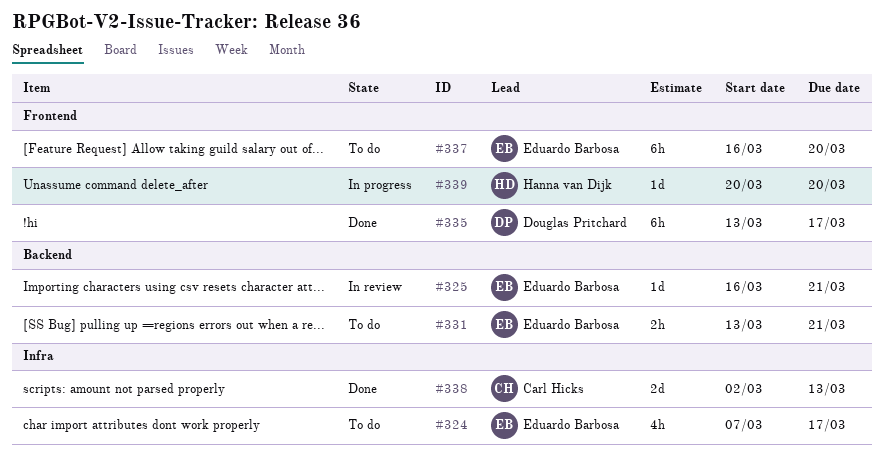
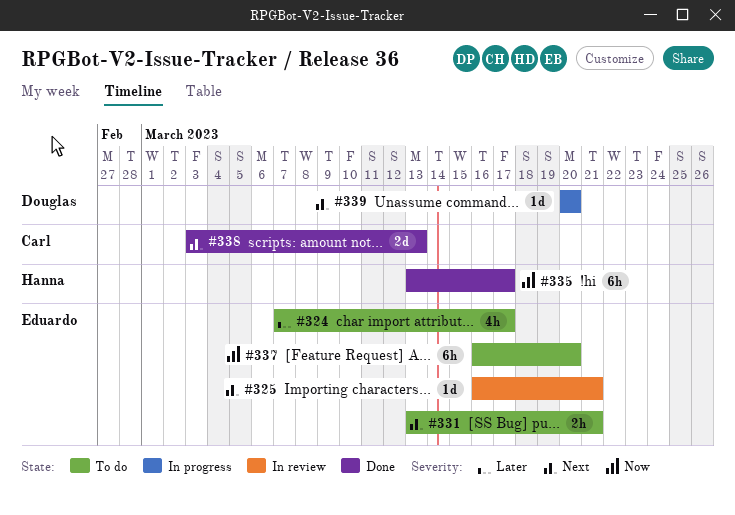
#335, owner: Douglas Pritchard -> Hanna van Dijk
#338, start: Mar 2 -> Mar 3
#339, owner: Hanna van Dijk -> Douglas Pritchard

